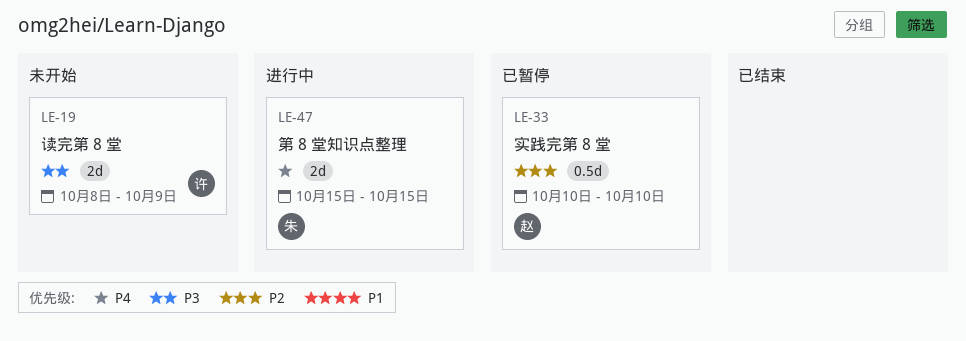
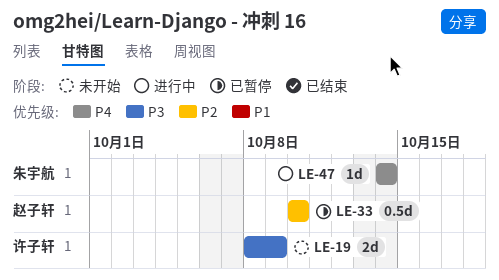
LE-47, estimate: 2d -> 1d
LE-47, start: Oct 15 -> Oct 14
LE-47, due: Oct 15 -> Oct 14

